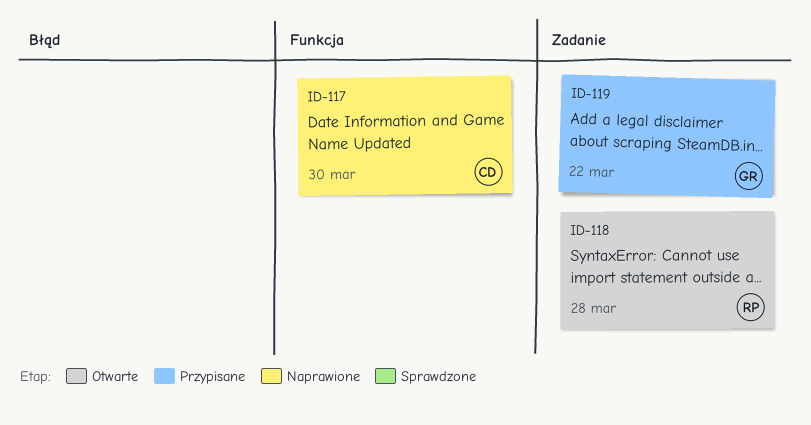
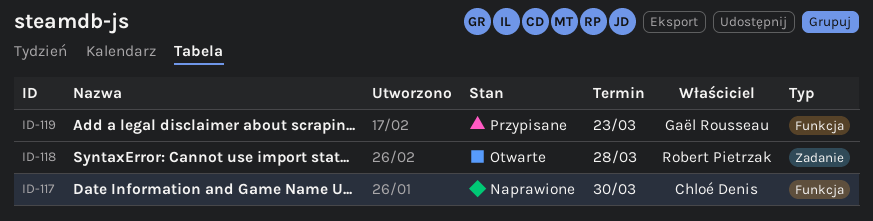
ID-119, label: Zadanie -> Funkcja
ID-119, due: Mar 22 -> Mar 23

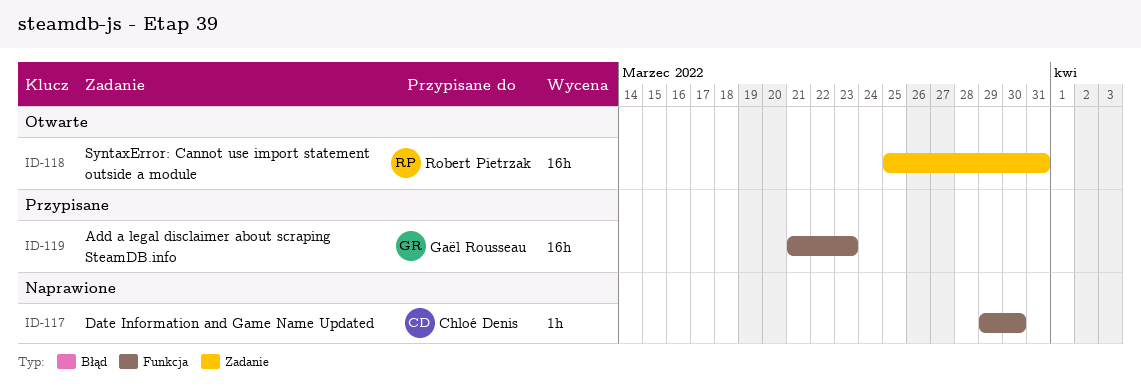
ID-118, due: Mar 28 -> Mar 31

